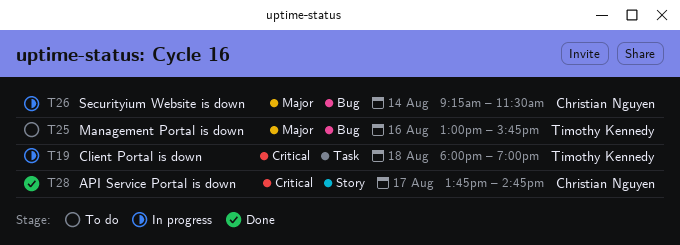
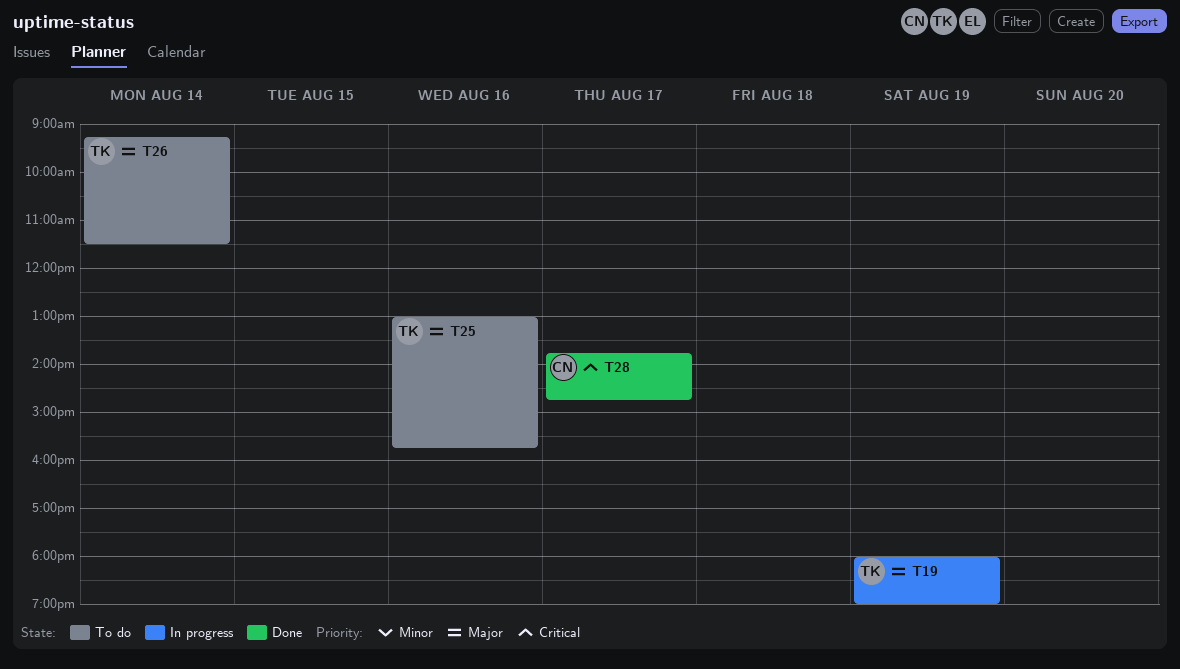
T19, priority: Critical -> Major
T19, day: Aug 18 -> Aug 19
T26, status: In progress -> To do
T26, owner: Christian Nguyen -> Timothy Kennedy

